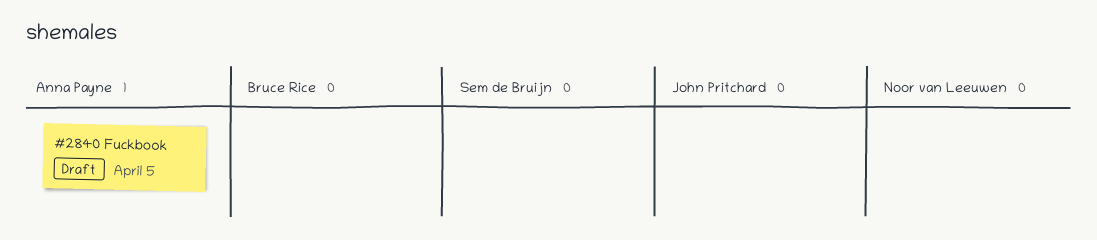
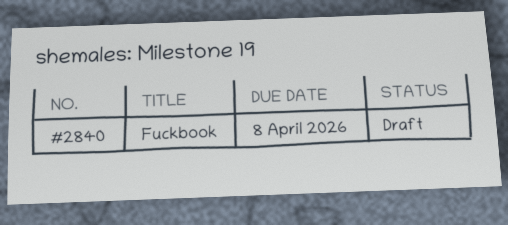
#2840, due: Apr 5 -> Apr 8

